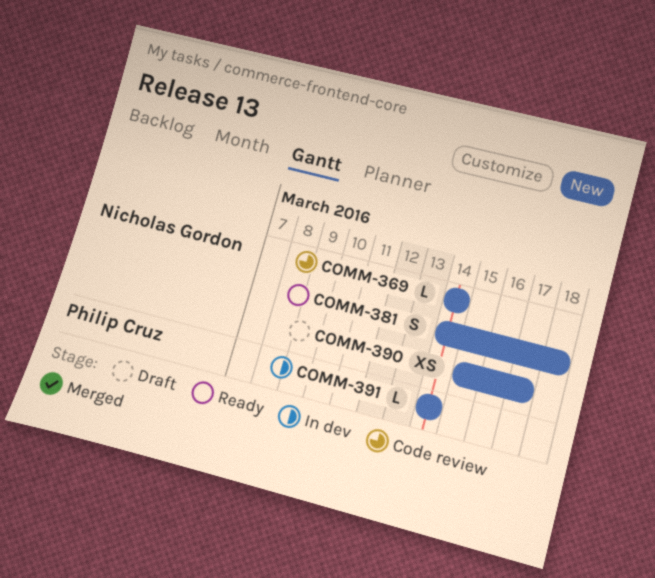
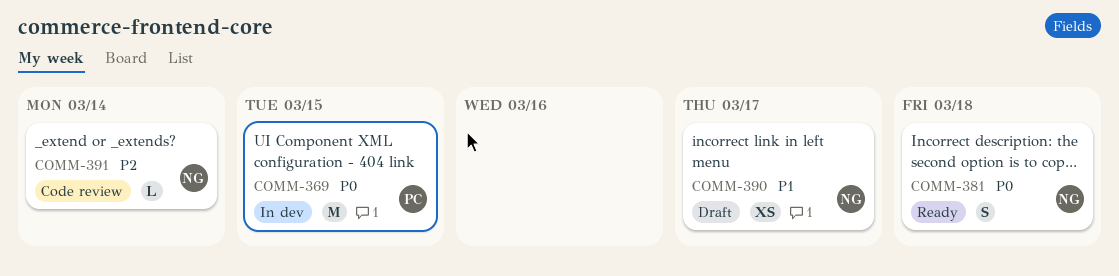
COMM-369, status: Code review -> In dev
COMM-369, owner: Nicholas Gordon -> Philip Cruz
COMM-369, estimate: L -> M
COMM-369, due: Mar 14 -> Mar 15
COMM-391, status: In dev -> Code review
COMM-391, owner: Philip Cruz -> Nicholas Gordon

